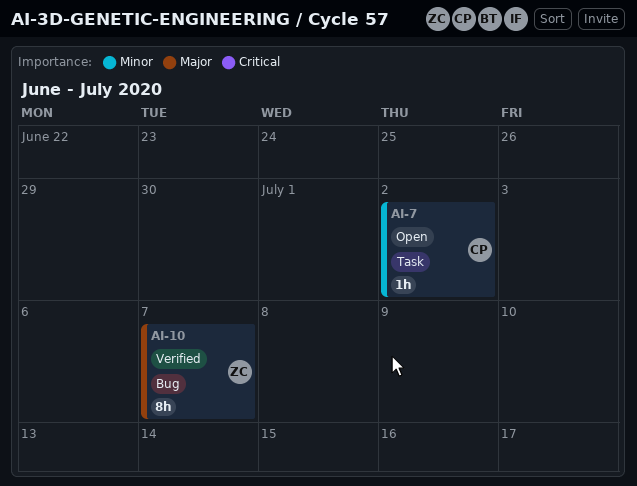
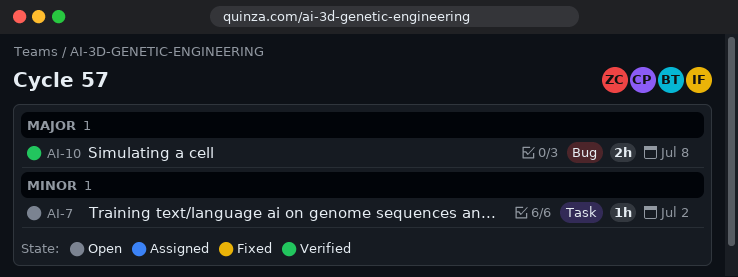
AI-10, estimate: 8h -> 2h
AI-10, due: Jul 7 -> Jul 8

